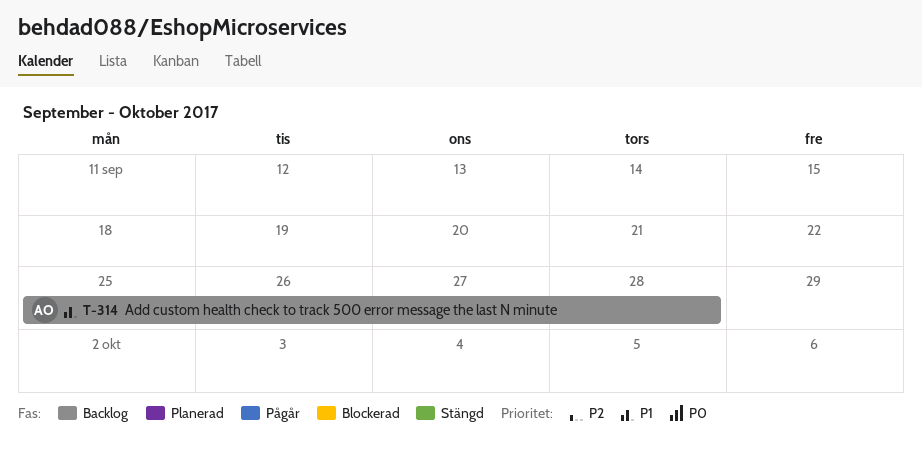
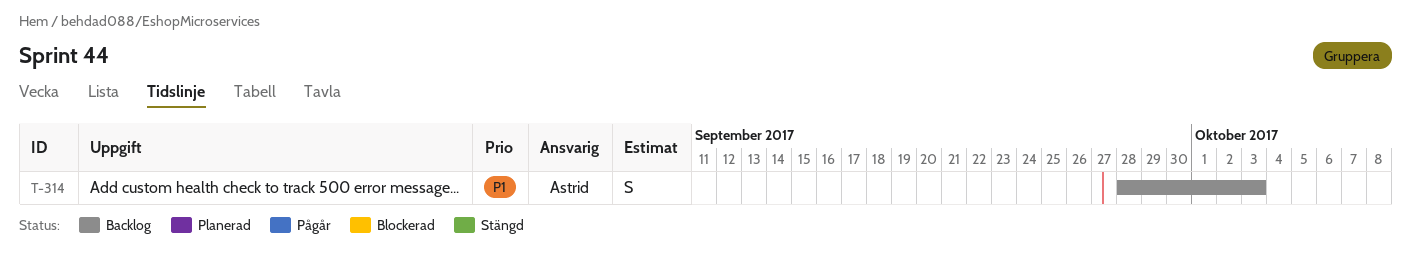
T-314, start: Sep 25 -> Sep 28
T-314, due: Sep 28 -> Oct 3

